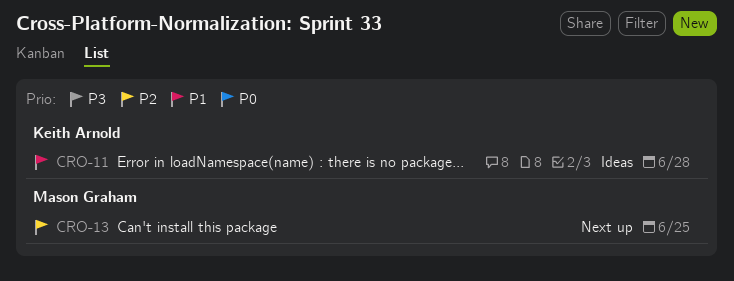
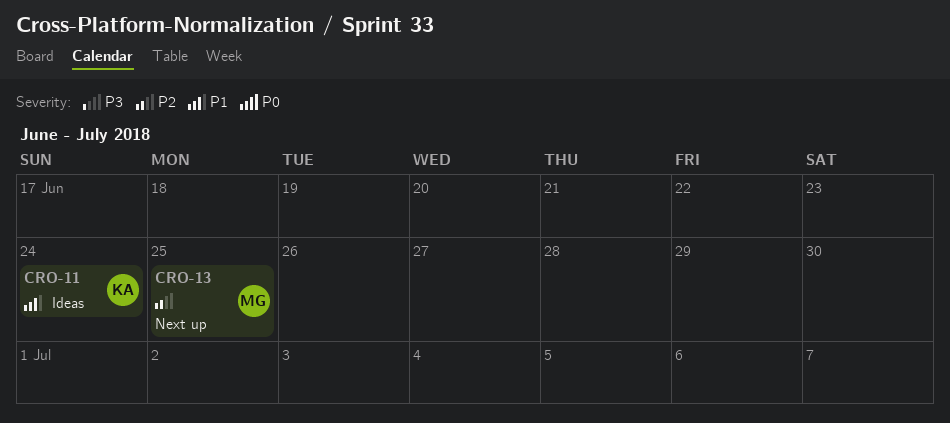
CRO-11, due: Jun 28 -> Jun 24

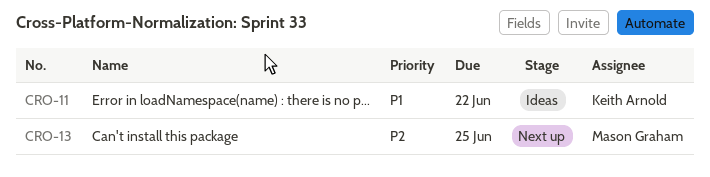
CRO-11, due: Jun 24 -> Jun 22

